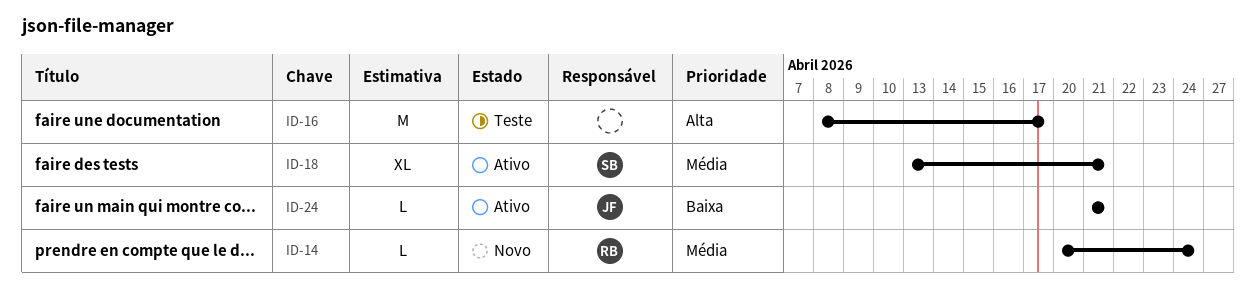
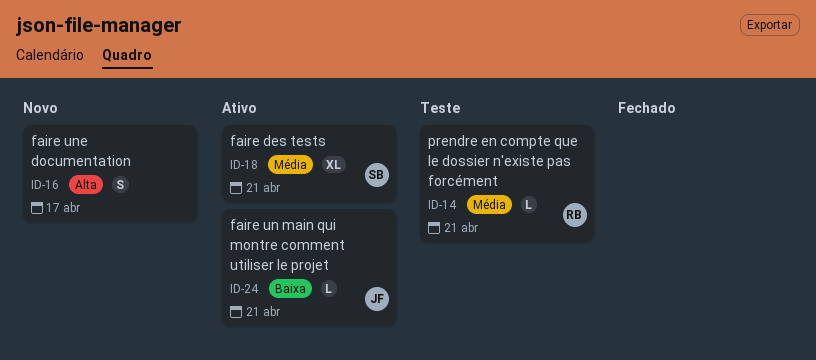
ID-14, status: Novo -> Teste
ID-14, due: Apr 24 -> Apr 21
ID-16, status: Teste -> Novo
ID-16, estimate: M -> S

